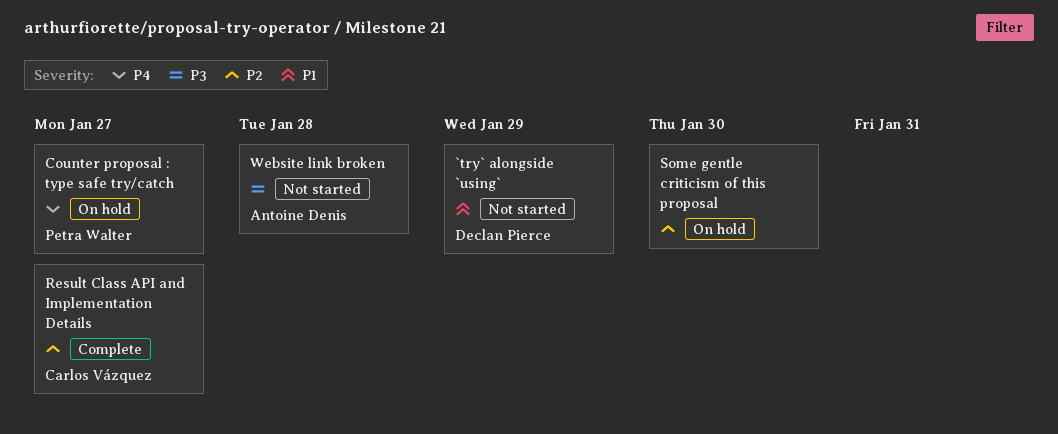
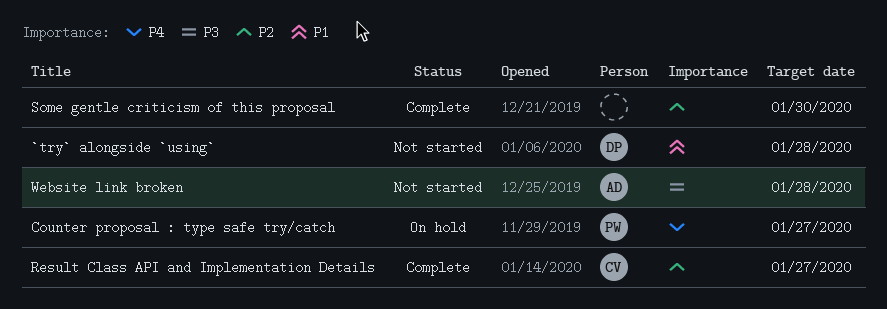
`try` alongside `using`, due: Jan 29 -> Jan 28
Some gentle criticism of this proposal, status: On hold -> Complete

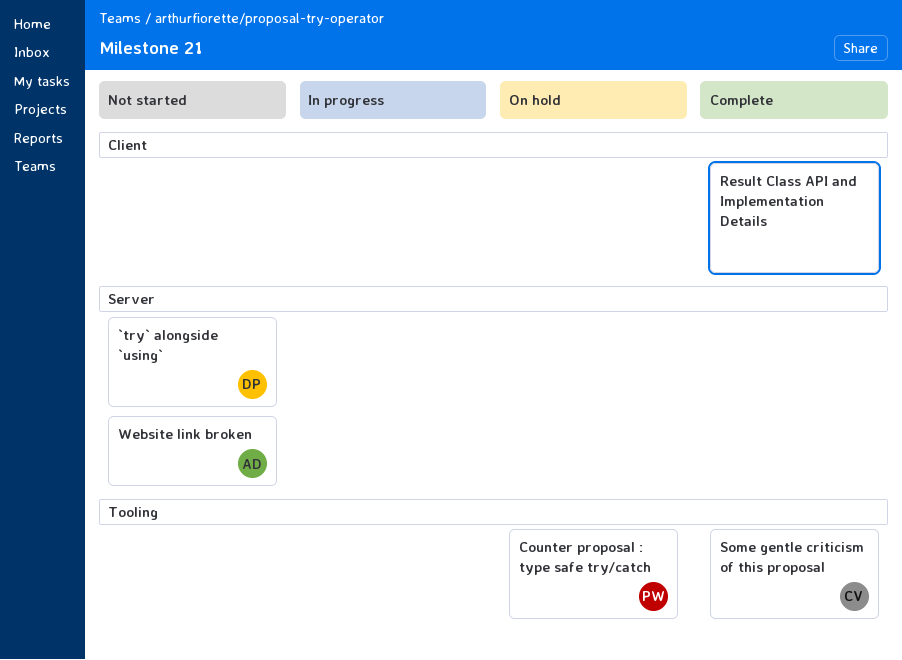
Result Class API and Implementation Details, owner: CV -> none
Some gentle criticism of this proposal, owner: none -> CV

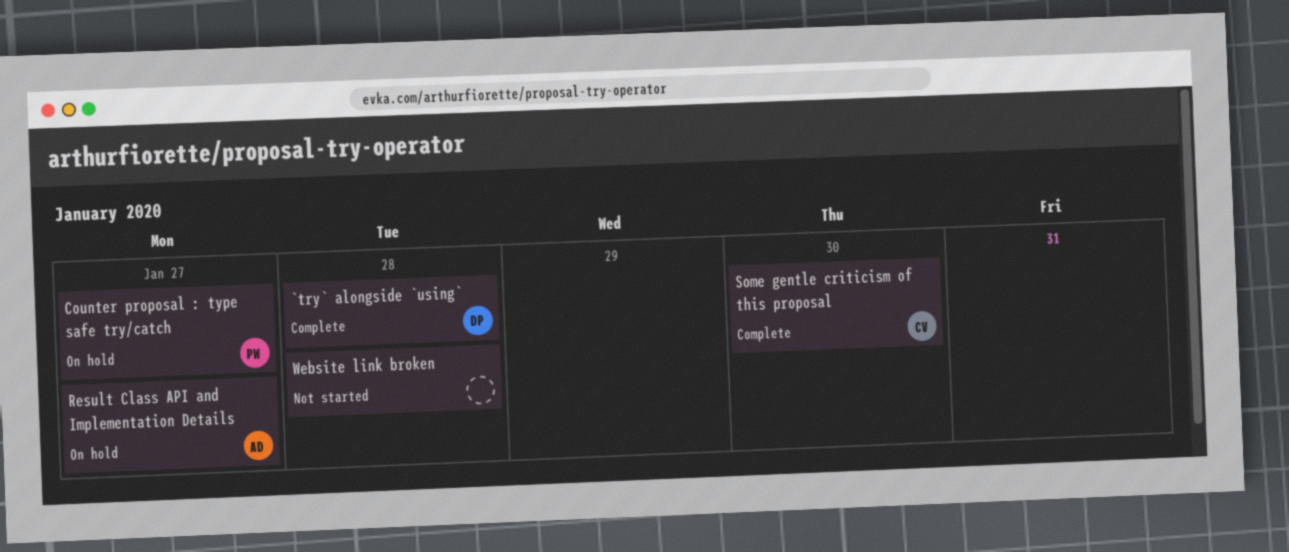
`try` alongside `using`, status: Not started -> Complete
Result Class API and Implementation Details, status: Complete -> On hold
Result Class API and Implementation Details, owner: none -> AD
Website link broken, owner: AD -> none

